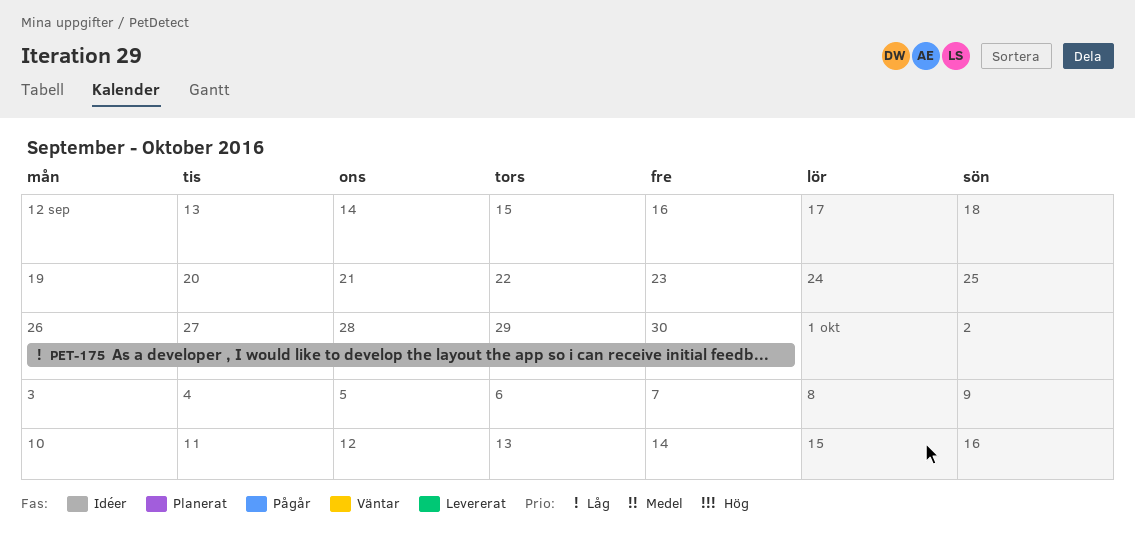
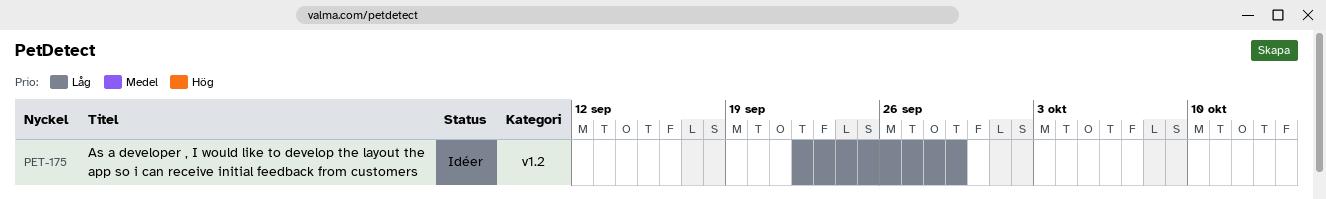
PET-175, start: Sep 26 -> Sep 22
PET-175, due: Sep 30 -> Sep 29

